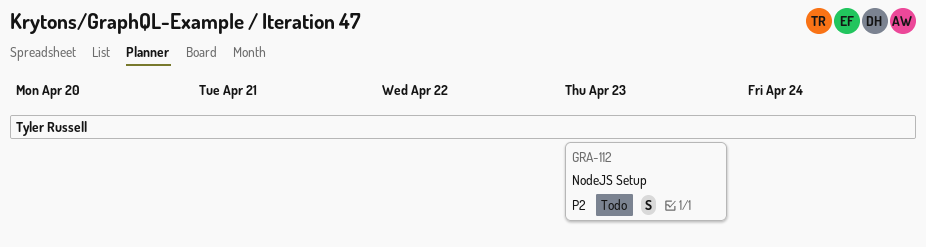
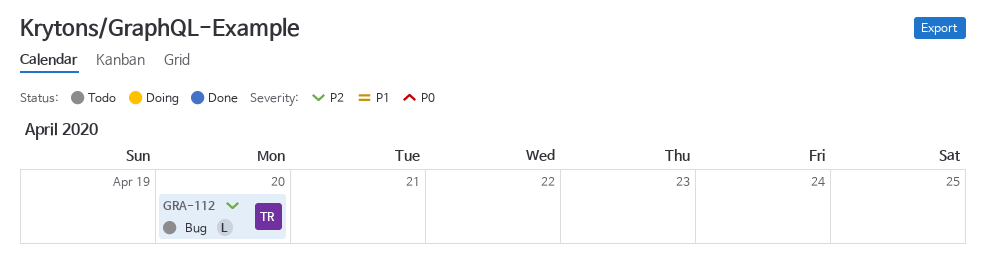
GRA-112, estimate: S -> L
GRA-112, due: Apr 23 -> Apr 20

